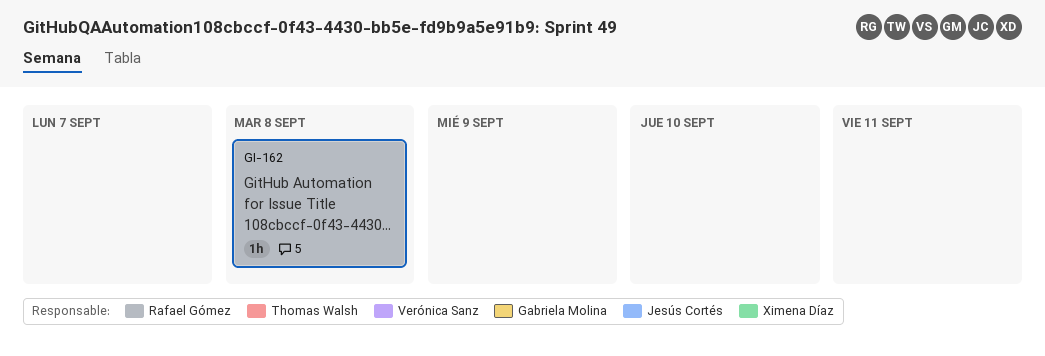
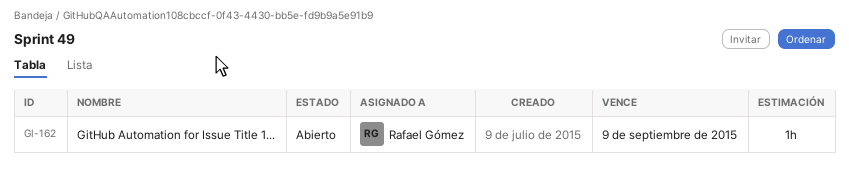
GI-162, due: Sep 8 -> Sep 9

